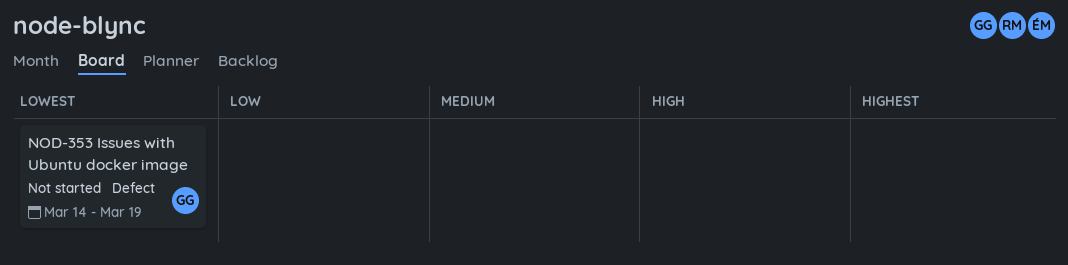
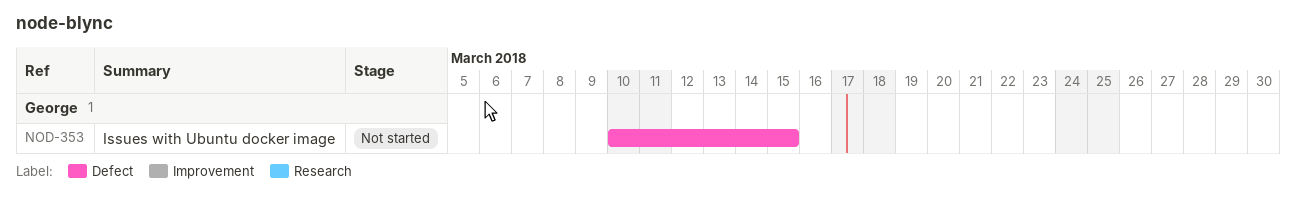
NOD-353, start: Mar 14 -> Mar 10
NOD-353, due: Mar 19 -> Mar 15

